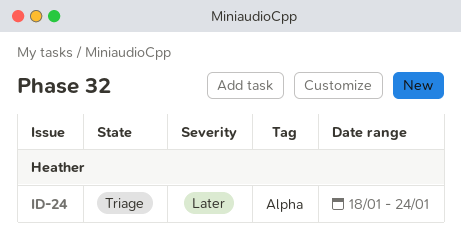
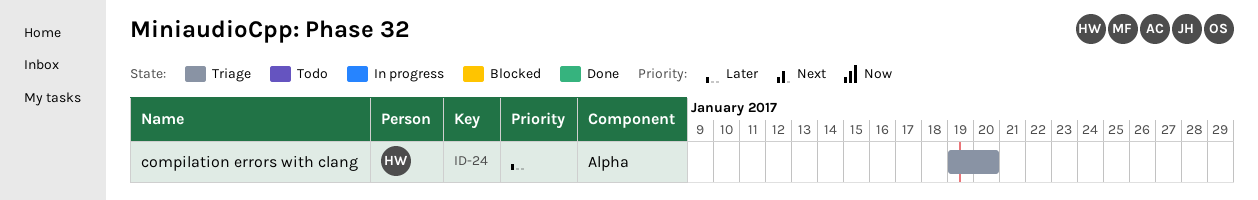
ID-24, start: Jan 18 -> Jan 19
ID-24, due: Jan 24 -> Jan 20

